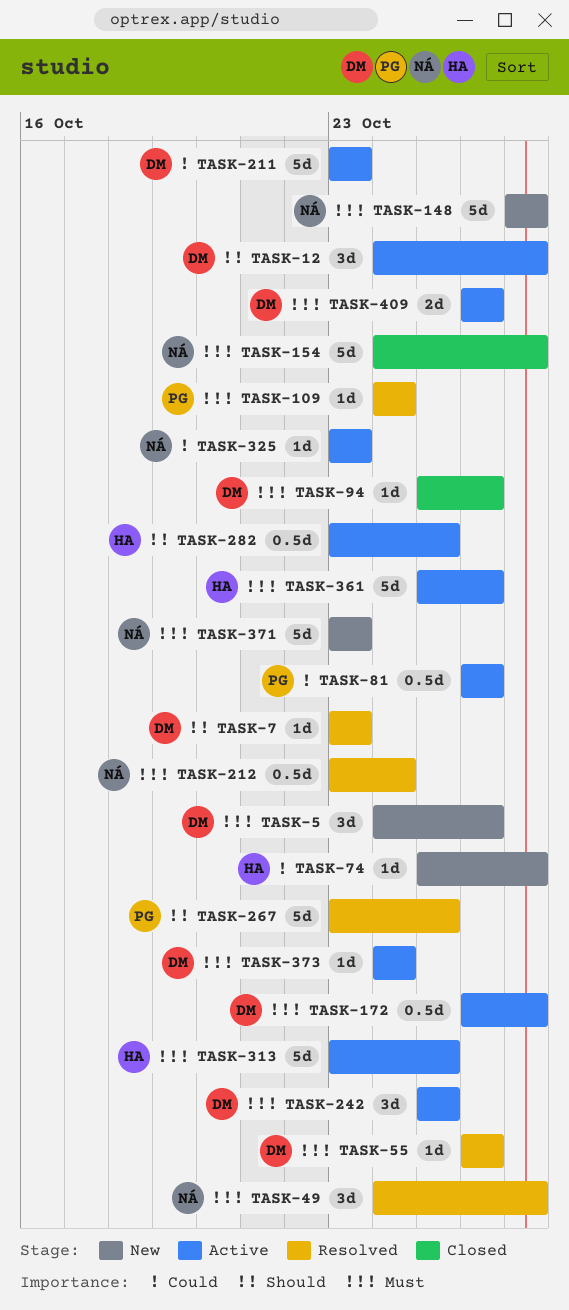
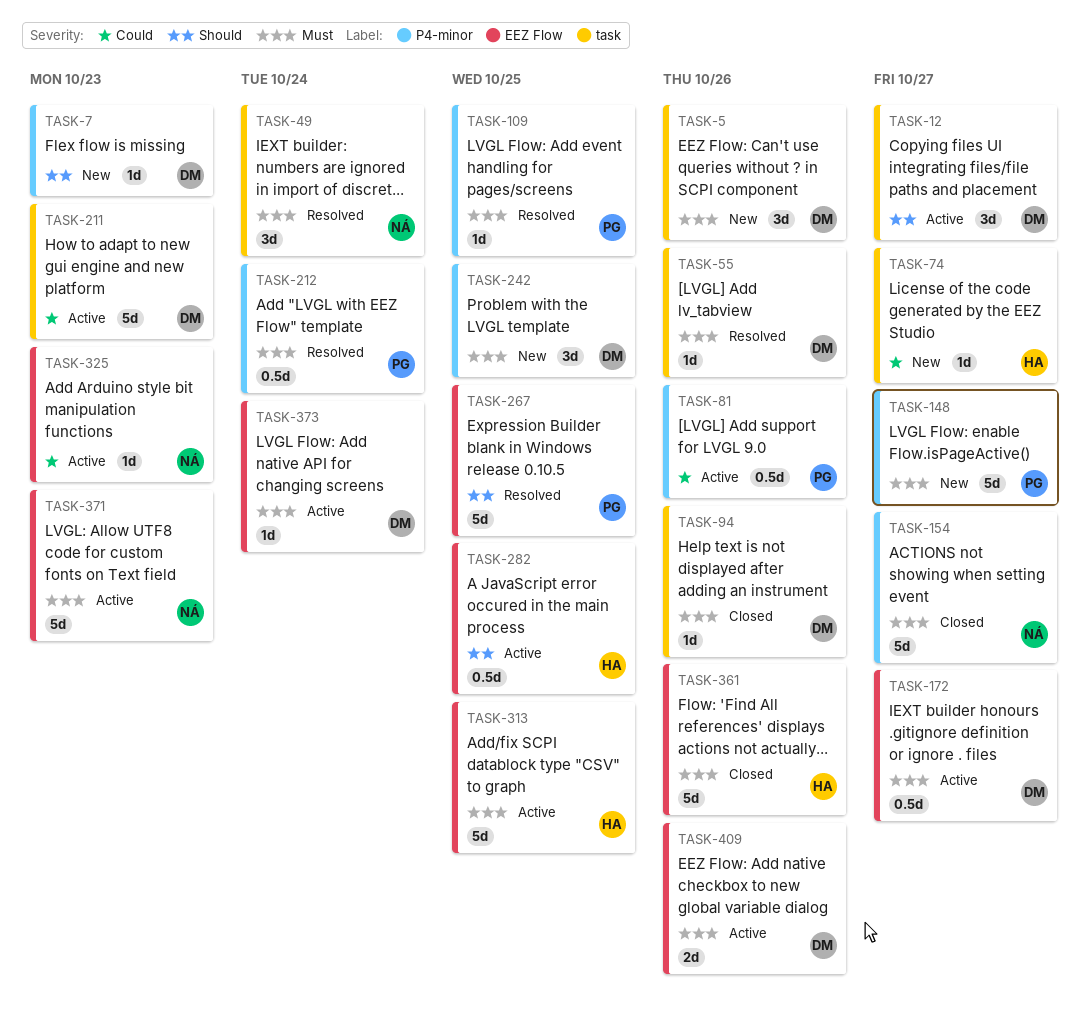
TASK-7, status: Resolved -> New
TASK-49, due: Oct 27 -> Oct 24
TASK-109, due: Oct 24 -> Oct 25
TASK-148, owner: NÁ -> PG
TASK-212, owner: NÁ -> PG
TASK-242, status: Active -> New
TASK-361, status: Active -> Closed
TASK-371, status: New -> Active

